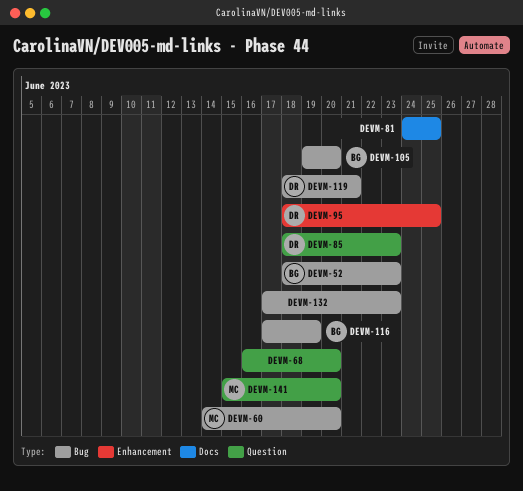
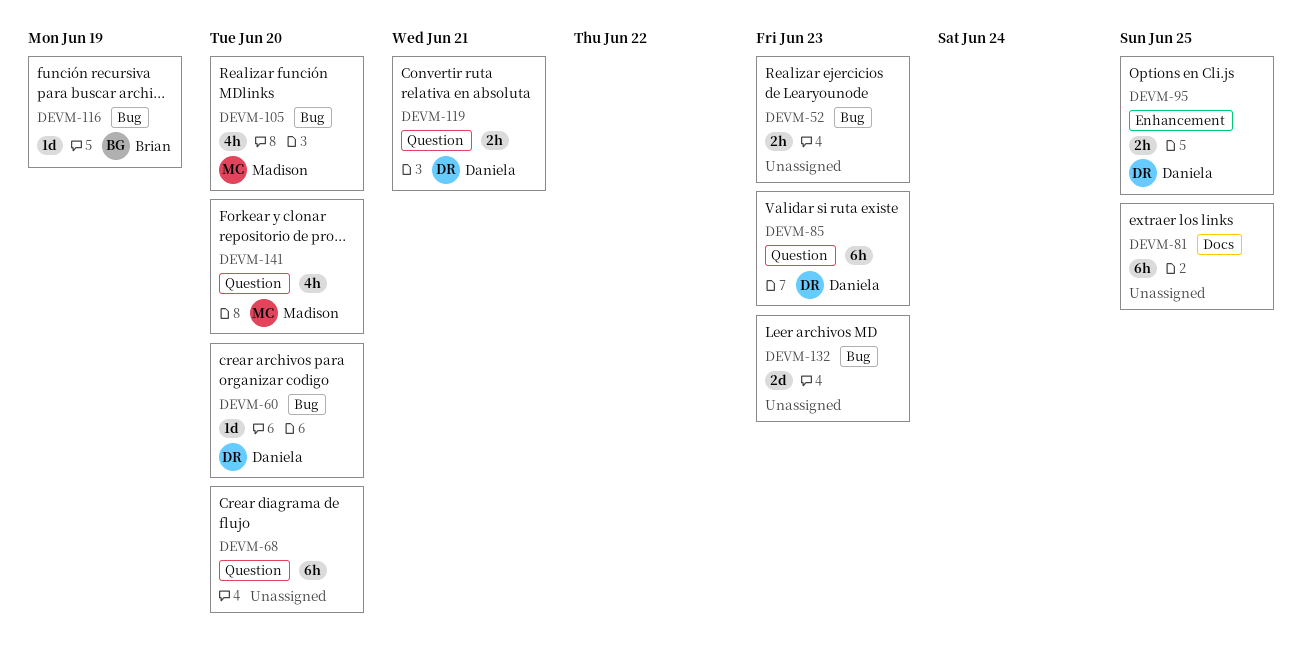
DEVM-52, owner: Brian -> none
DEVM-60, owner: Madison -> Daniela
DEVM-105, owner: Brian -> Madison
DEVM-119, label: Bug -> Question

